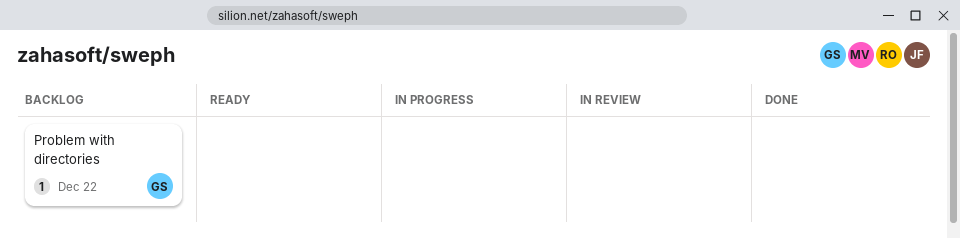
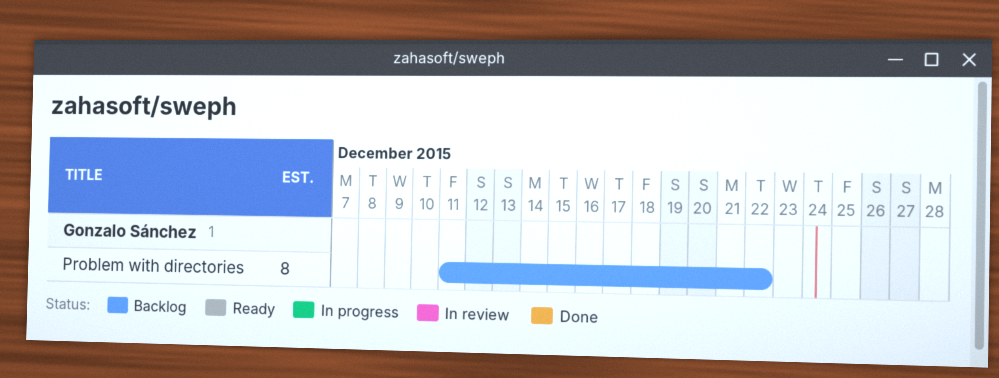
Problem with directories, estimate: 1 -> 8

